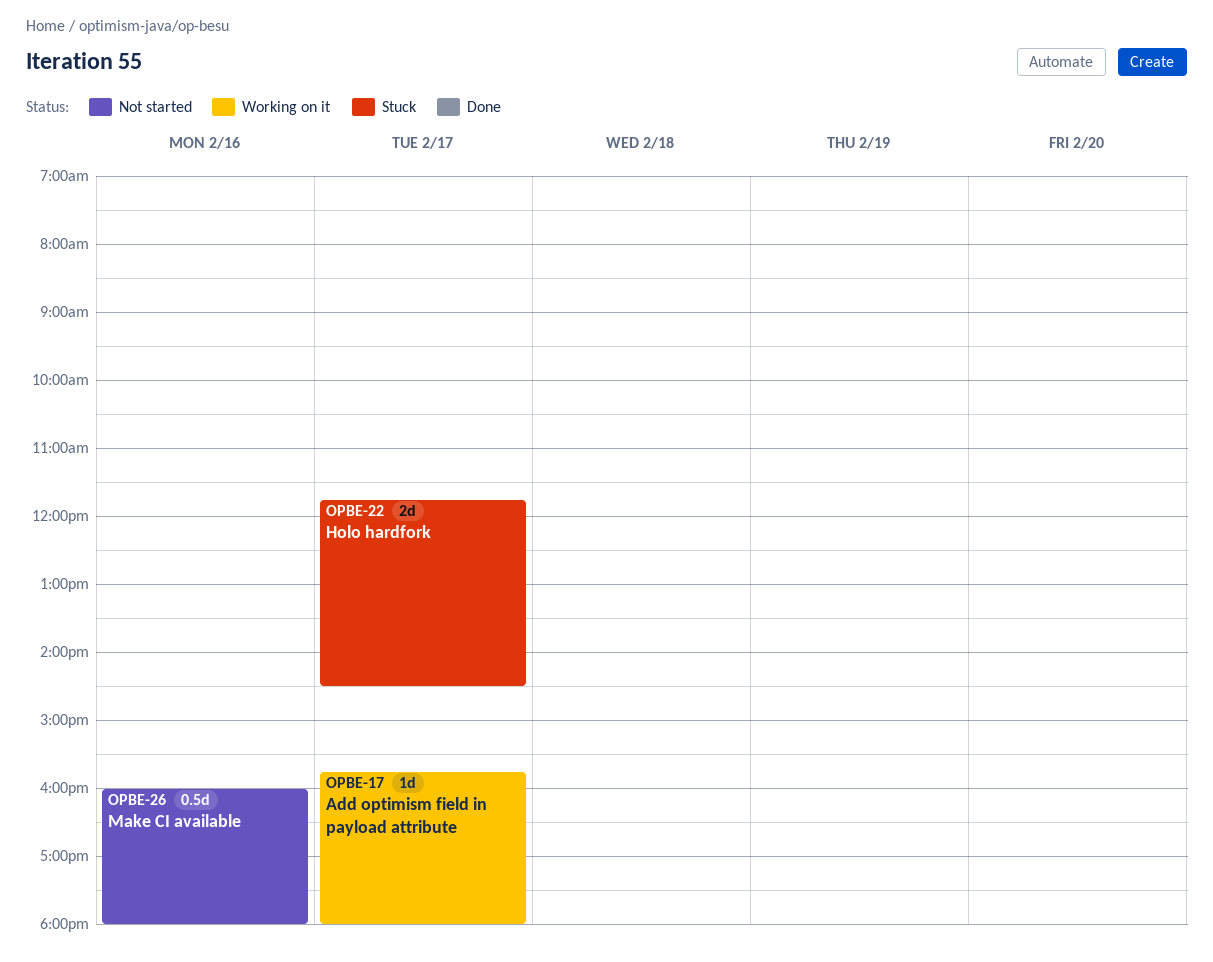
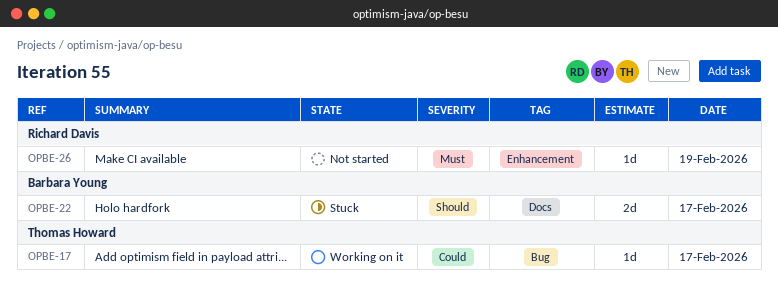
OPBE-26, estimate: 0.5d -> 1d
OPBE-26, day: Feb 16 -> Feb 19

